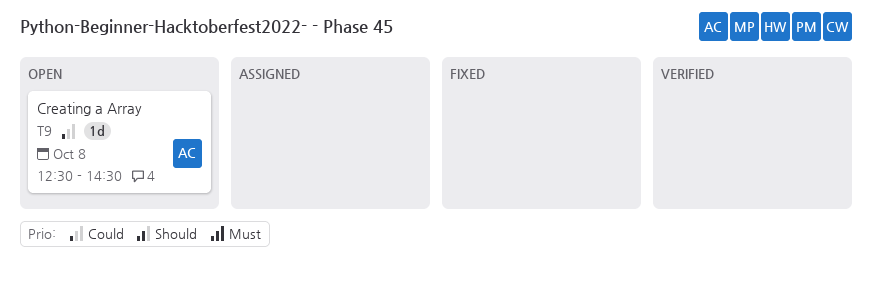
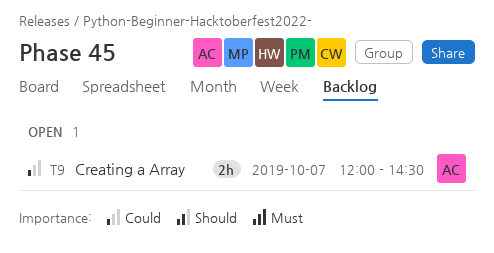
T9, estimate: 1d -> 2h
T9, day: Oct 8 -> Oct 7
T9, begins: 12:30 -> 12:00

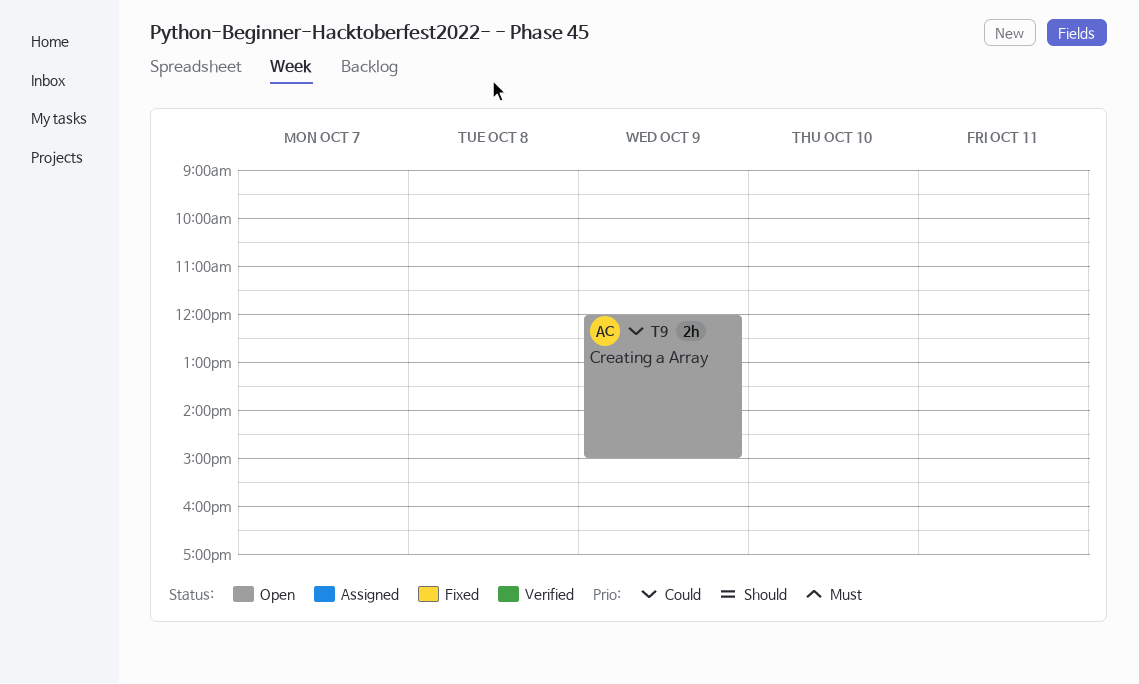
T9, day: Oct 7 -> Oct 9
T9, ends: 14:30 -> 15:00

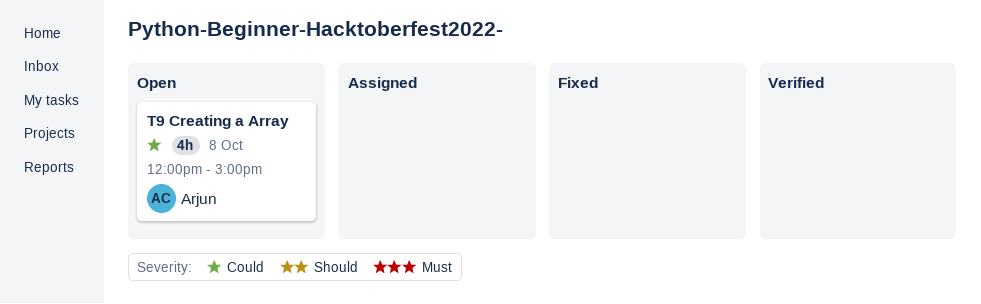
T9, estimate: 2h -> 4h
T9, day: Oct 9 -> Oct 8

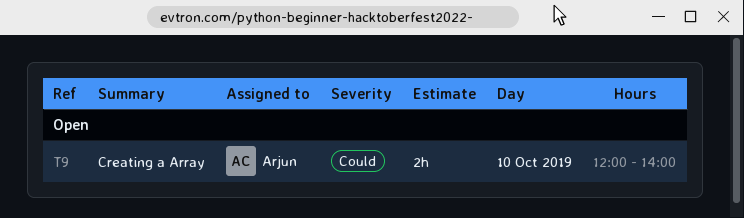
T9, estimate: 4h -> 2h
T9, day: Oct 8 -> Oct 10
T9, ends: 15:00 -> 14:00

